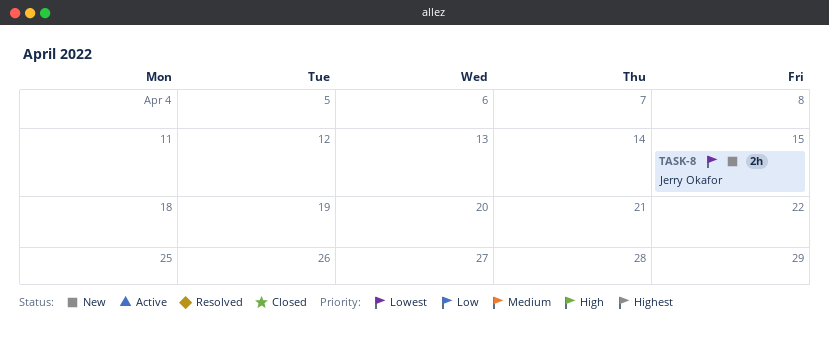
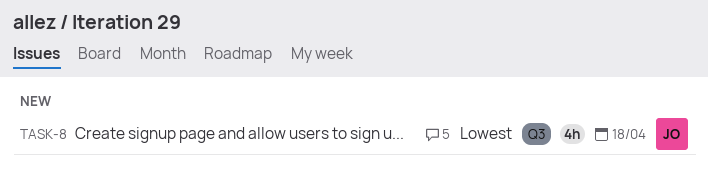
TASK-8, estimate: 2h -> 4h
TASK-8, due: Apr 15 -> Apr 18

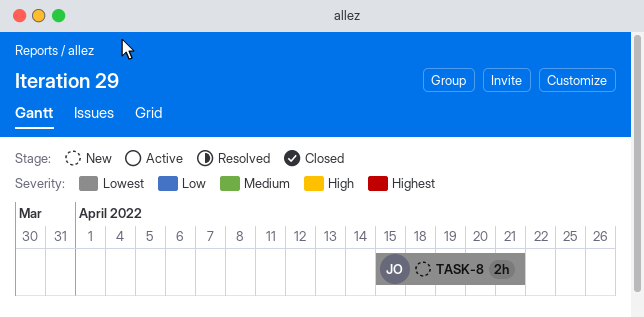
TASK-8, estimate: 4h -> 2h
TASK-8, due: Apr 18 -> Apr 21

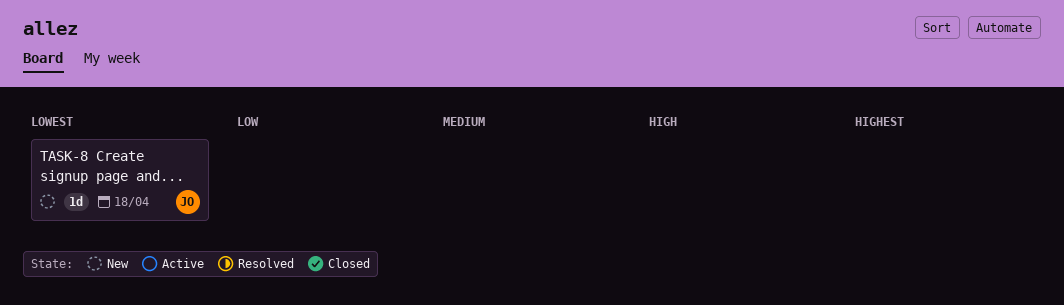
TASK-8, estimate: 2h -> 1d
TASK-8, due: Apr 21 -> Apr 18

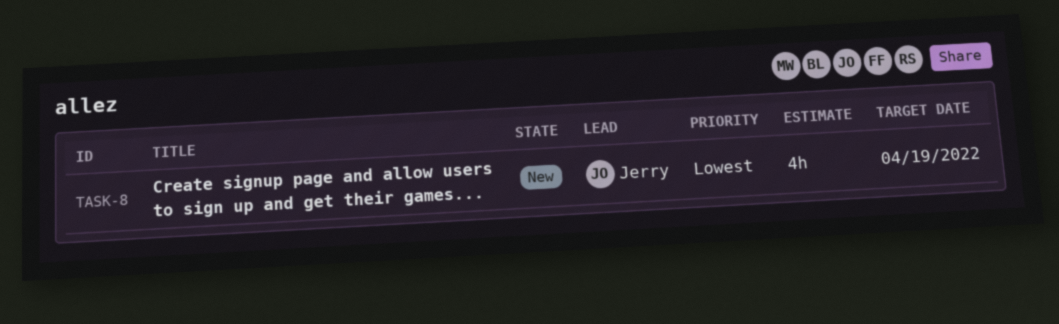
TASK-8, estimate: 1d -> 4h
TASK-8, due: Apr 18 -> Apr 19

